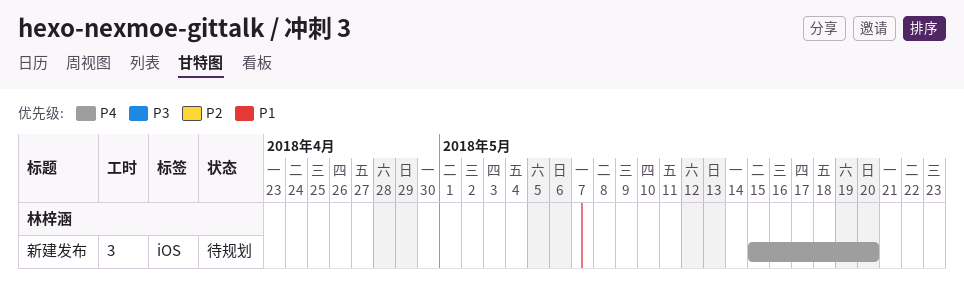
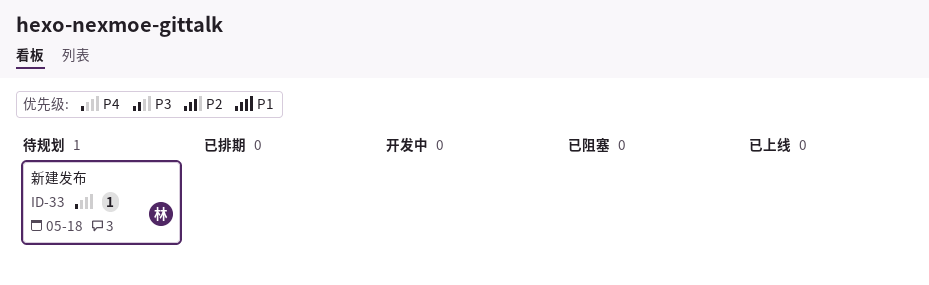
新建发布, estimate: 3 -> 1
新建发布, due: May 20 -> May 18

